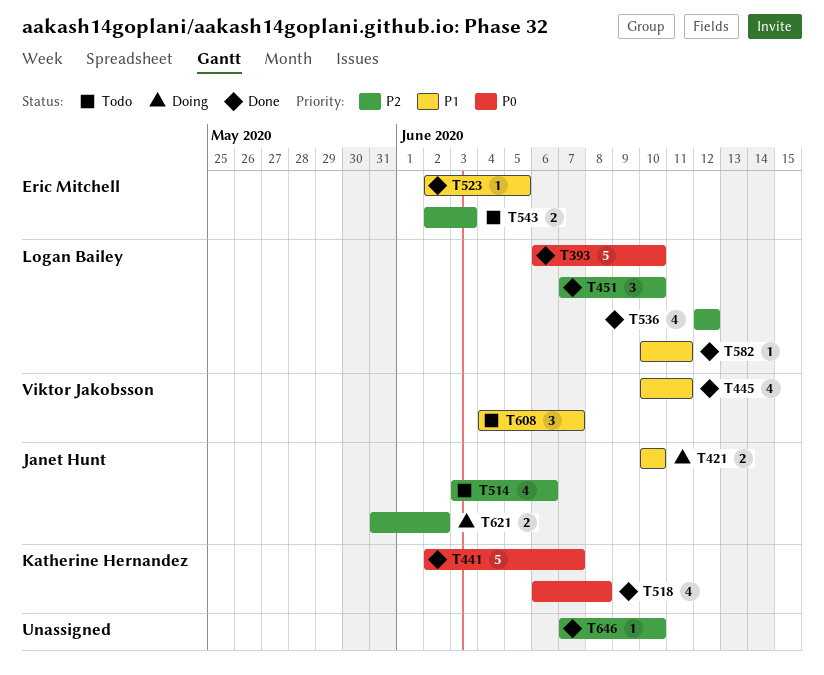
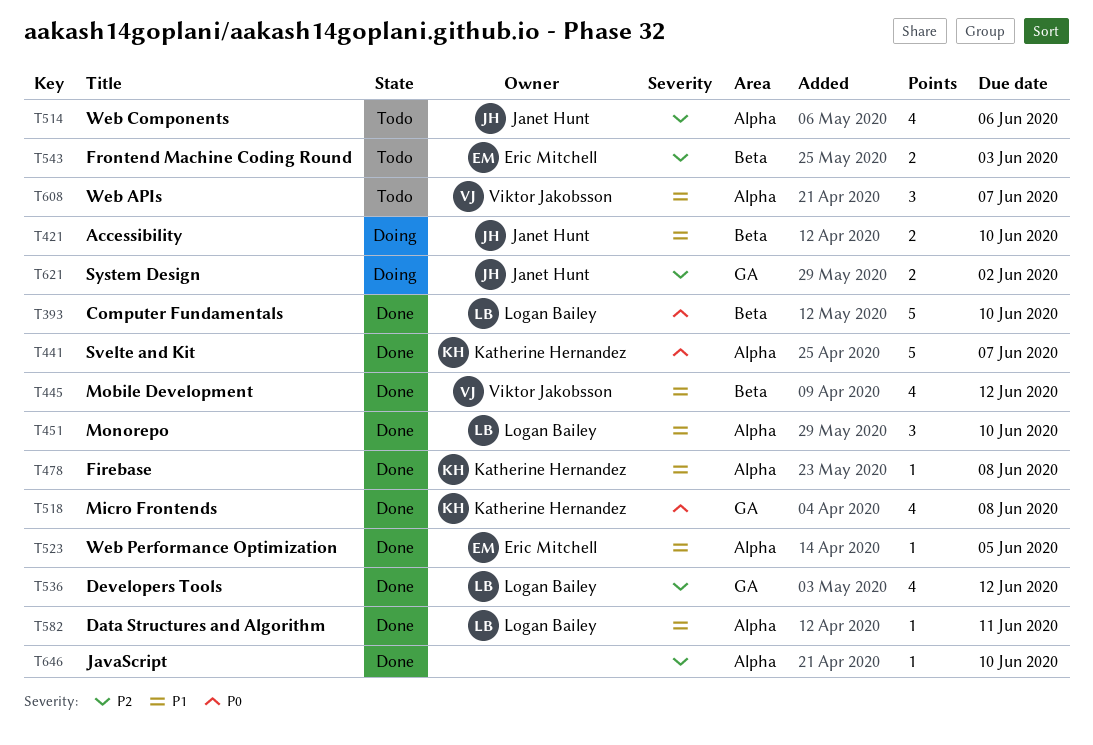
T445, due: Jun 11 -> Jun 12
T451, priority: P2 -> P1
T478: none -> present

